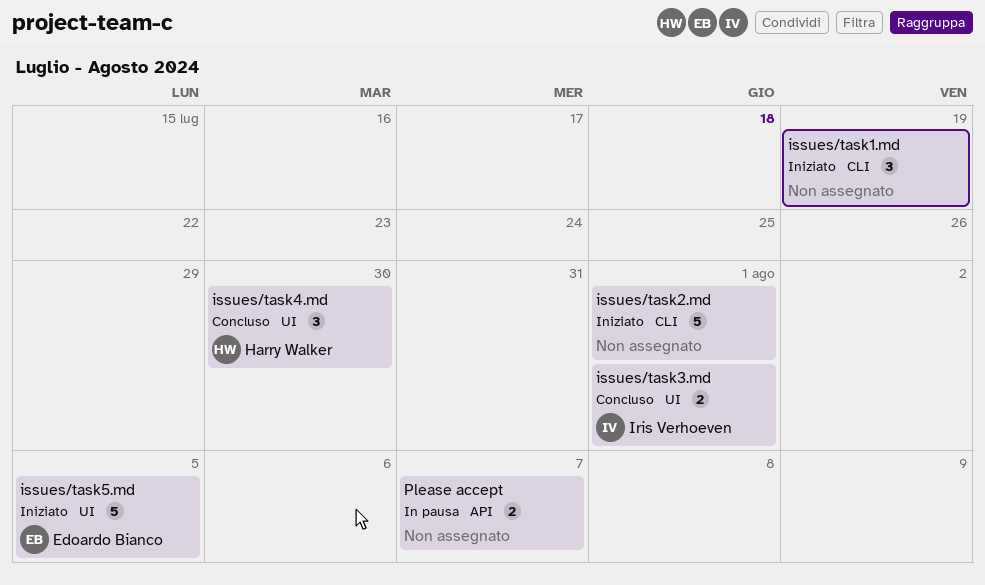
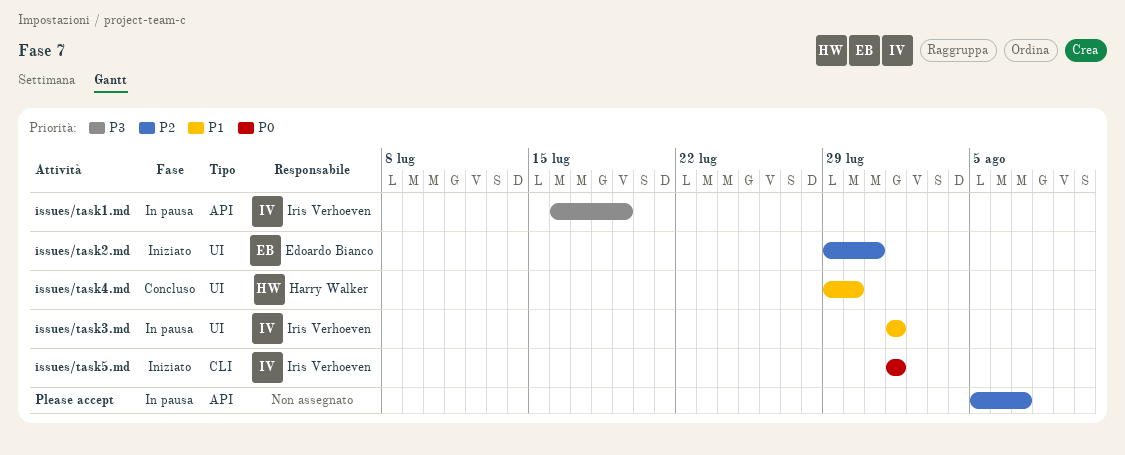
issues/task1.md, status: Iniziato -> In pausa
issues/task1.md, owner: none -> Iris Verhoeven
issues/task1.md, label: CLI -> API
issues/task2.md, owner: none -> Edoardo Bianco
issues/task2.md, label: CLI -> UI
issues/task2.md, due: Aug 1 -> Jul 31
issues/task3.md, status: Concluso -> In pausa
issues/task5.md, owner: Edoardo Bianco -> Iris Verhoeven
issues/task5.md, label: UI -> CLI
issues/task5.md, due: Aug 5 -> Aug 1

